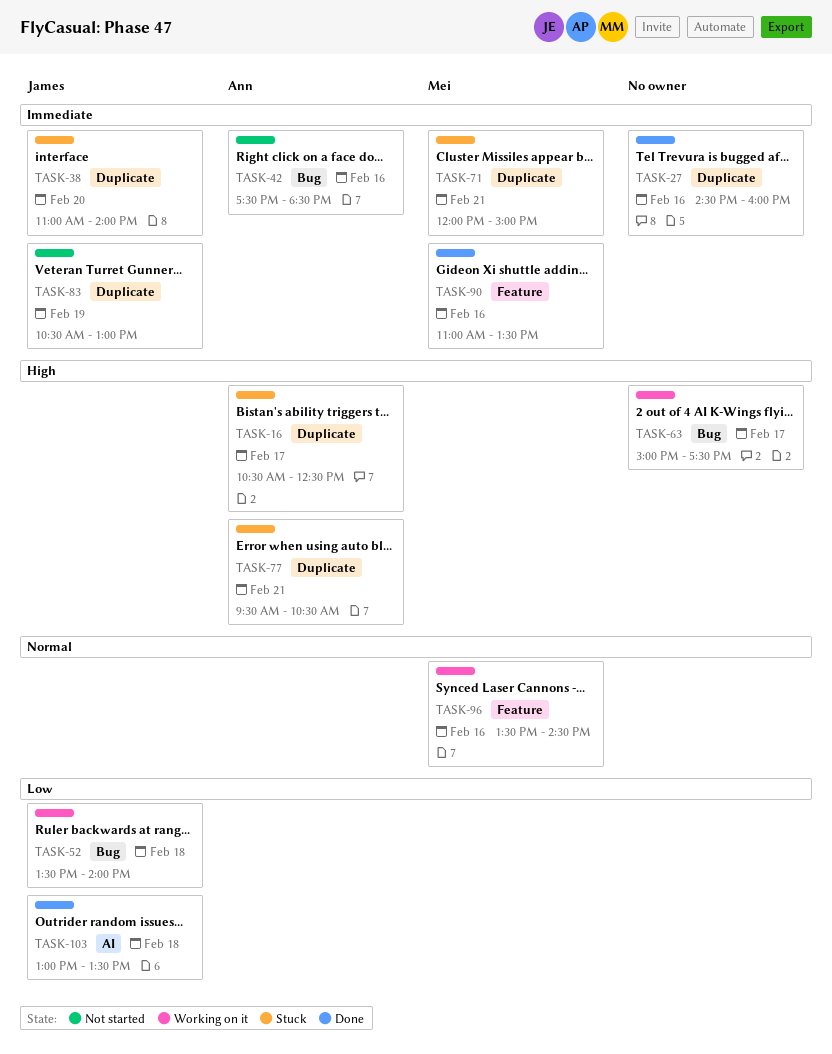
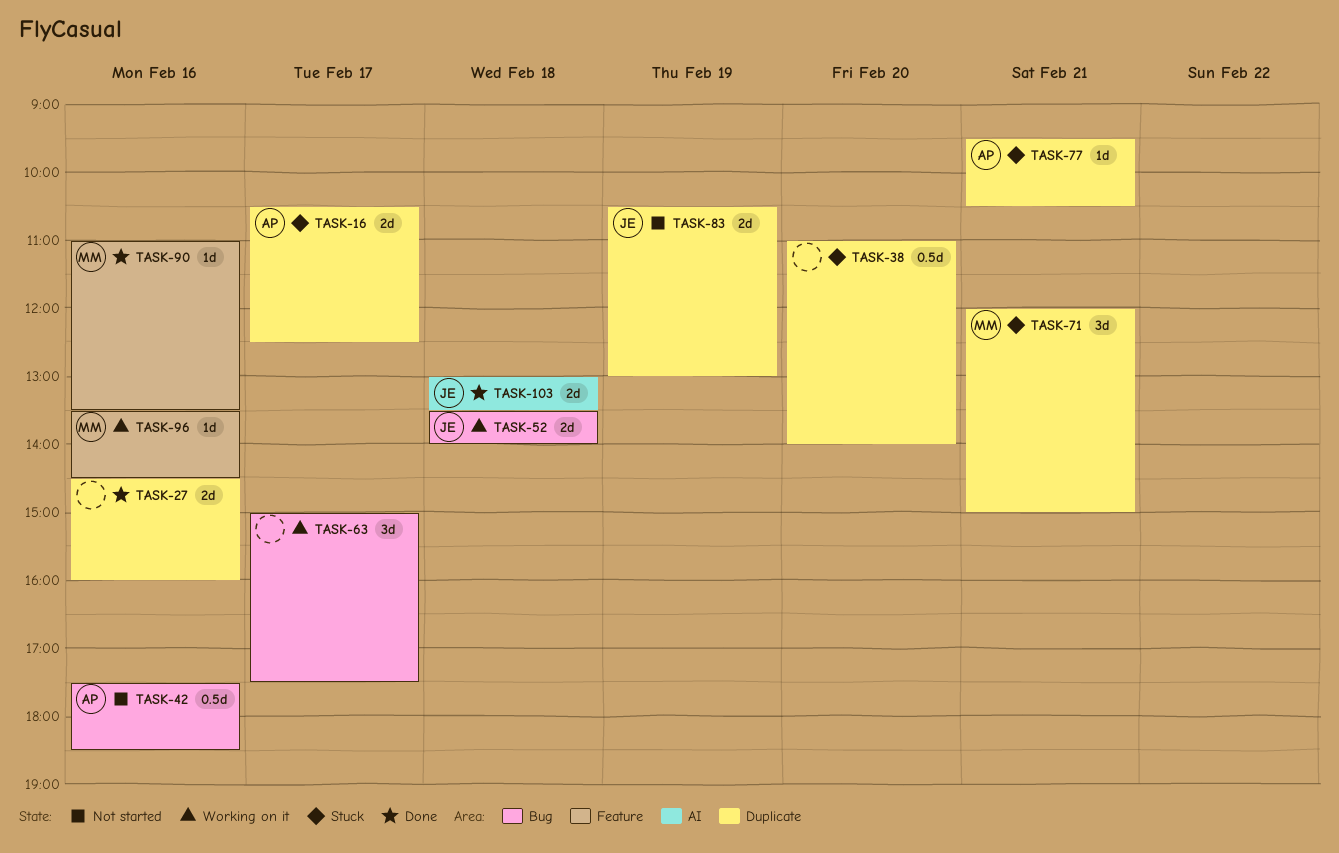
TASK-38, owner: James -> none

